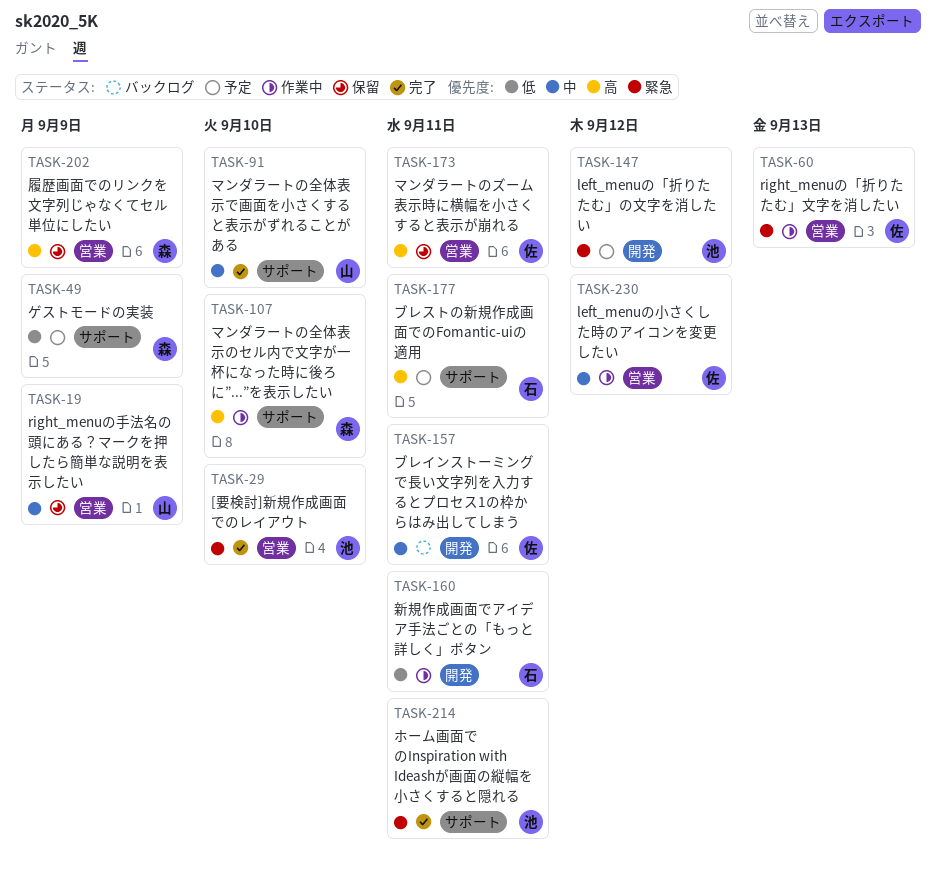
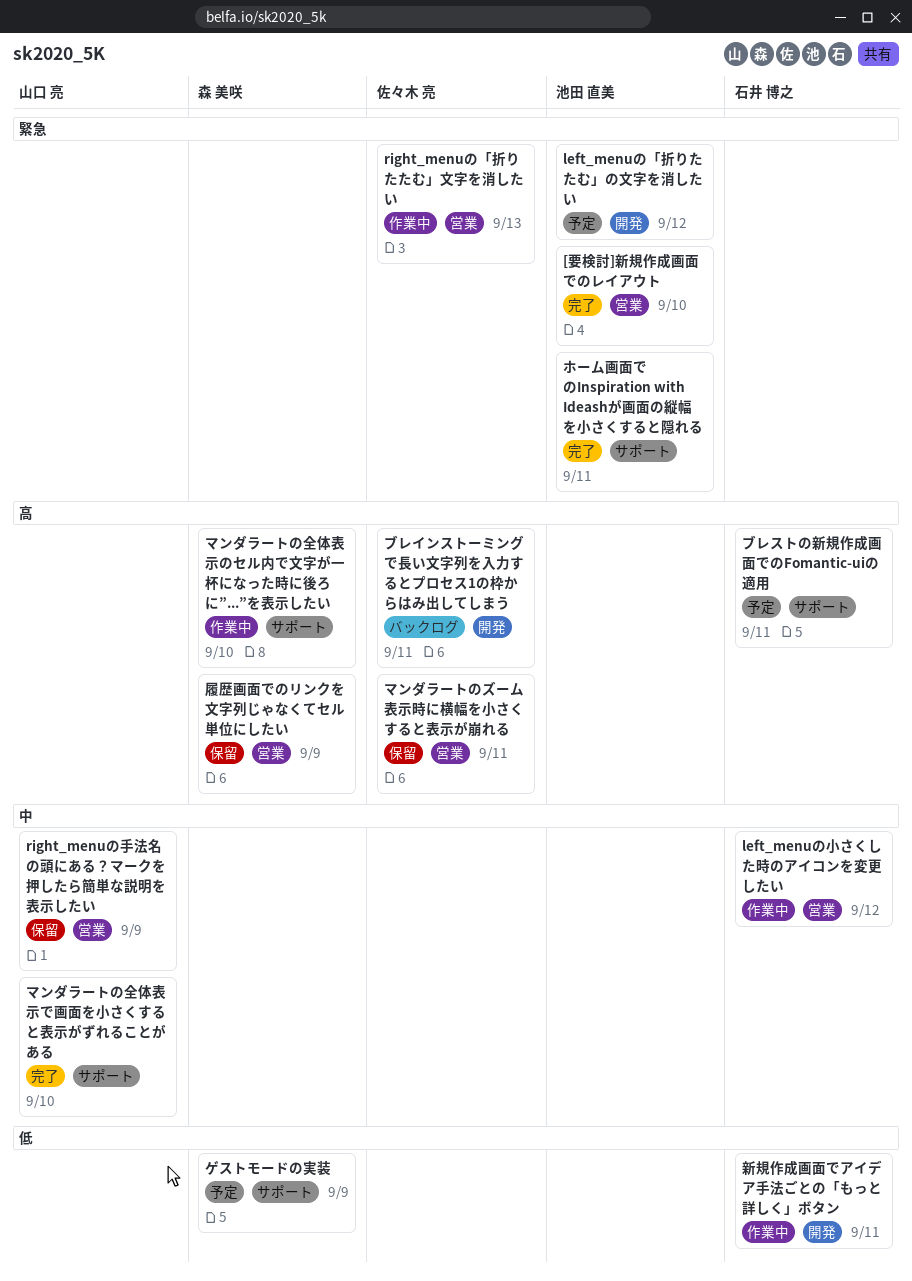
left_menuの小さくした時のアイコンを変更したい, owner: 佐々木 亮 -> 石井 博之
ブレインストーミングで長い文字列を入力するとプロセス1の枠からはみ出してしまう, priority: 中 -> 高

